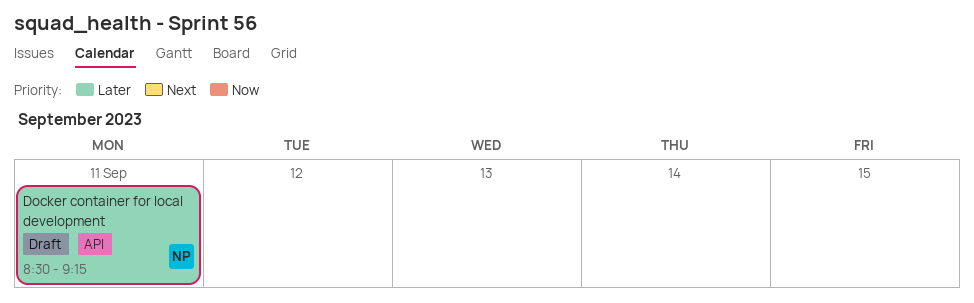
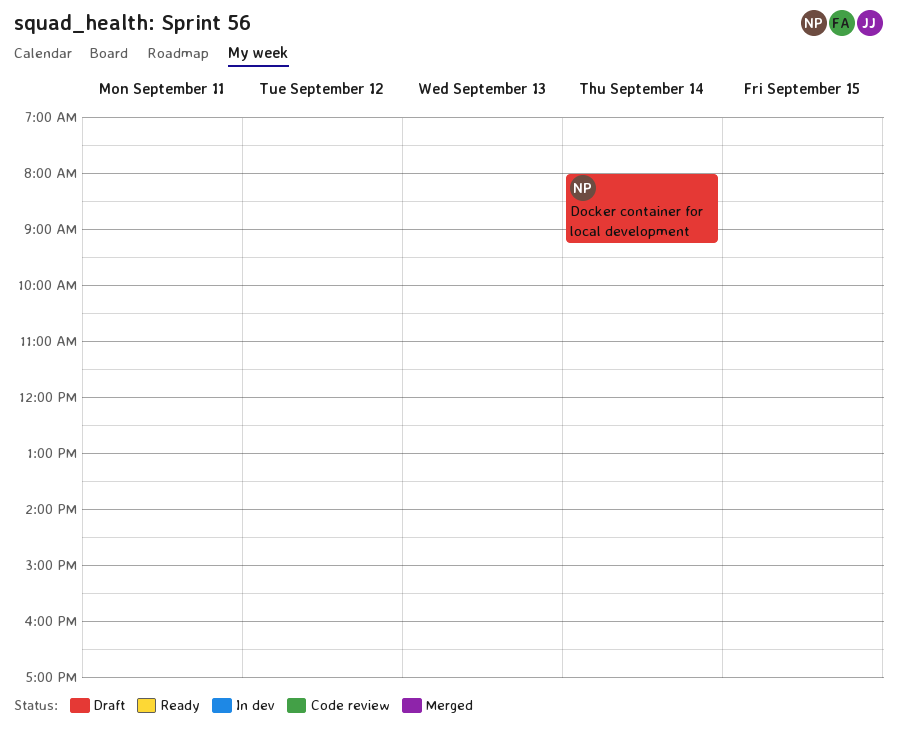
Docker container for local development, day: Sep 11 -> Sep 14
Docker container for local development, begins: 08:30 -> 08:00

